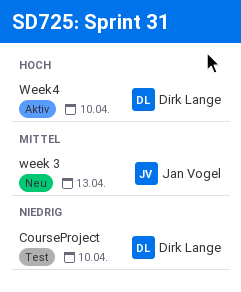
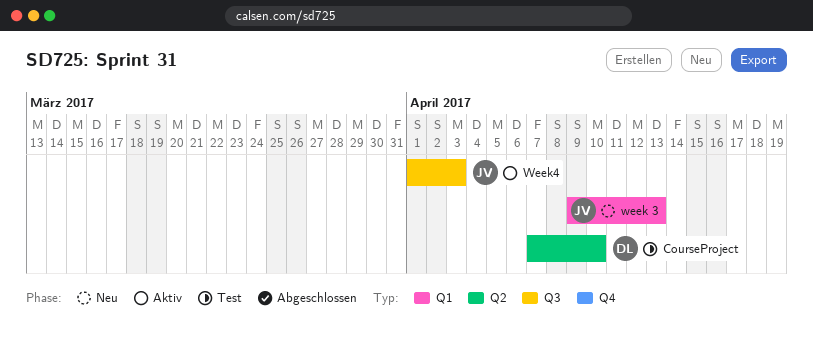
Week4, owner: Dirk Lange -> Jan Vogel
Week4, due: Apr 10 -> Apr 3

